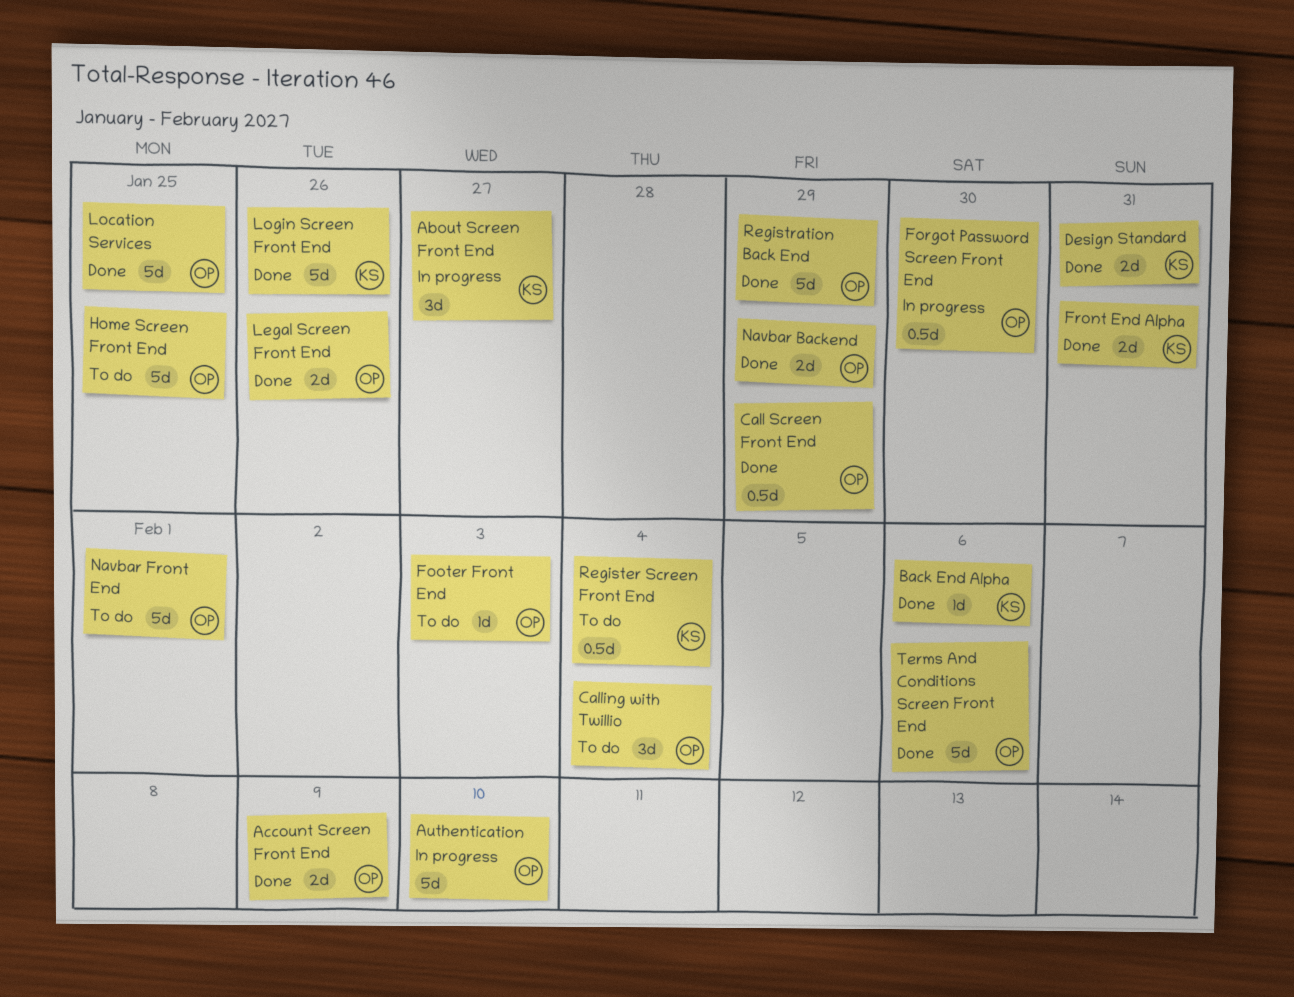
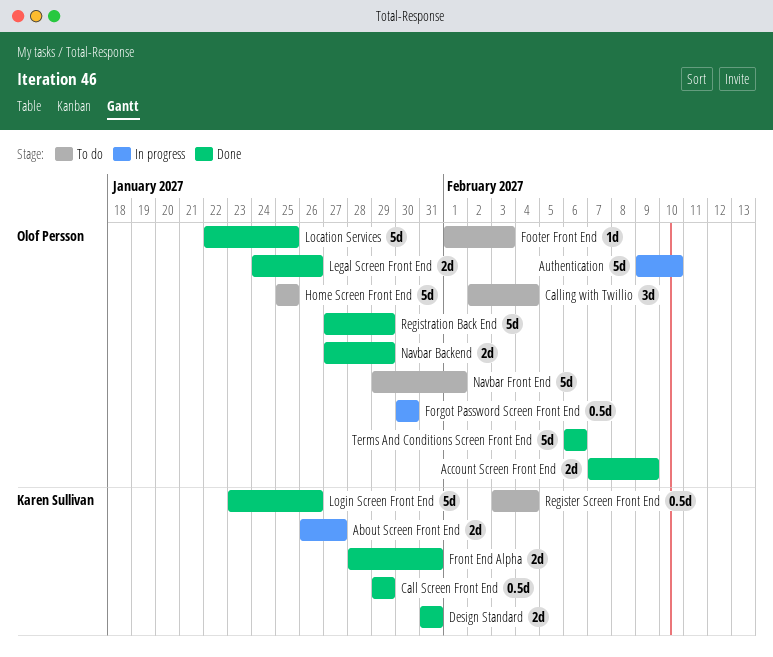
About Screen Front End, estimate: 3d -> 2d
Back End Alpha: present -> none
Call Screen Front End, owner: Olof Persson -> Karen Sullivan

